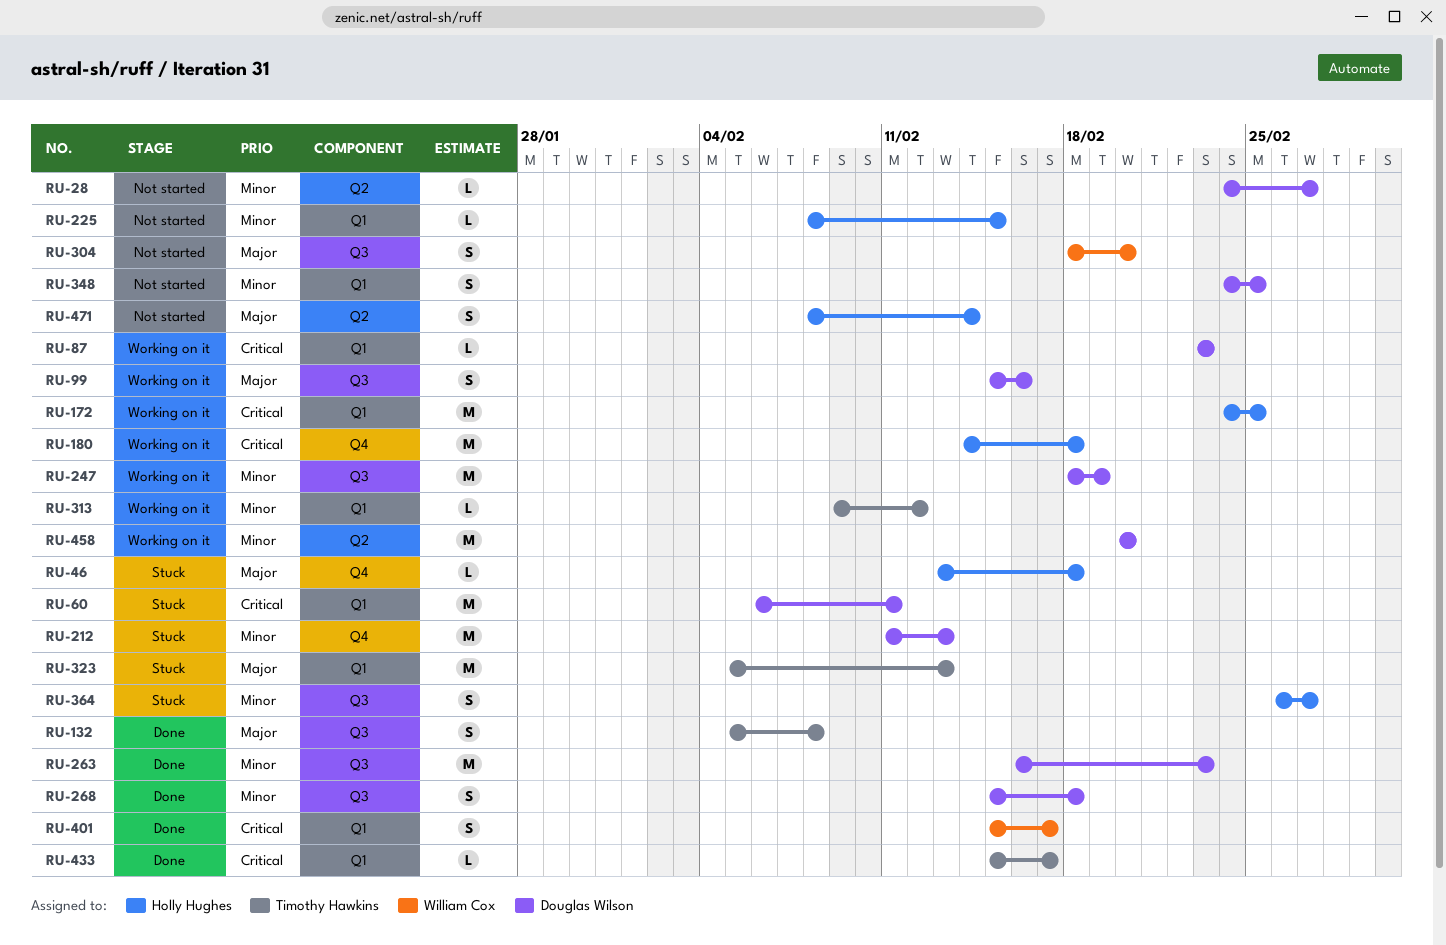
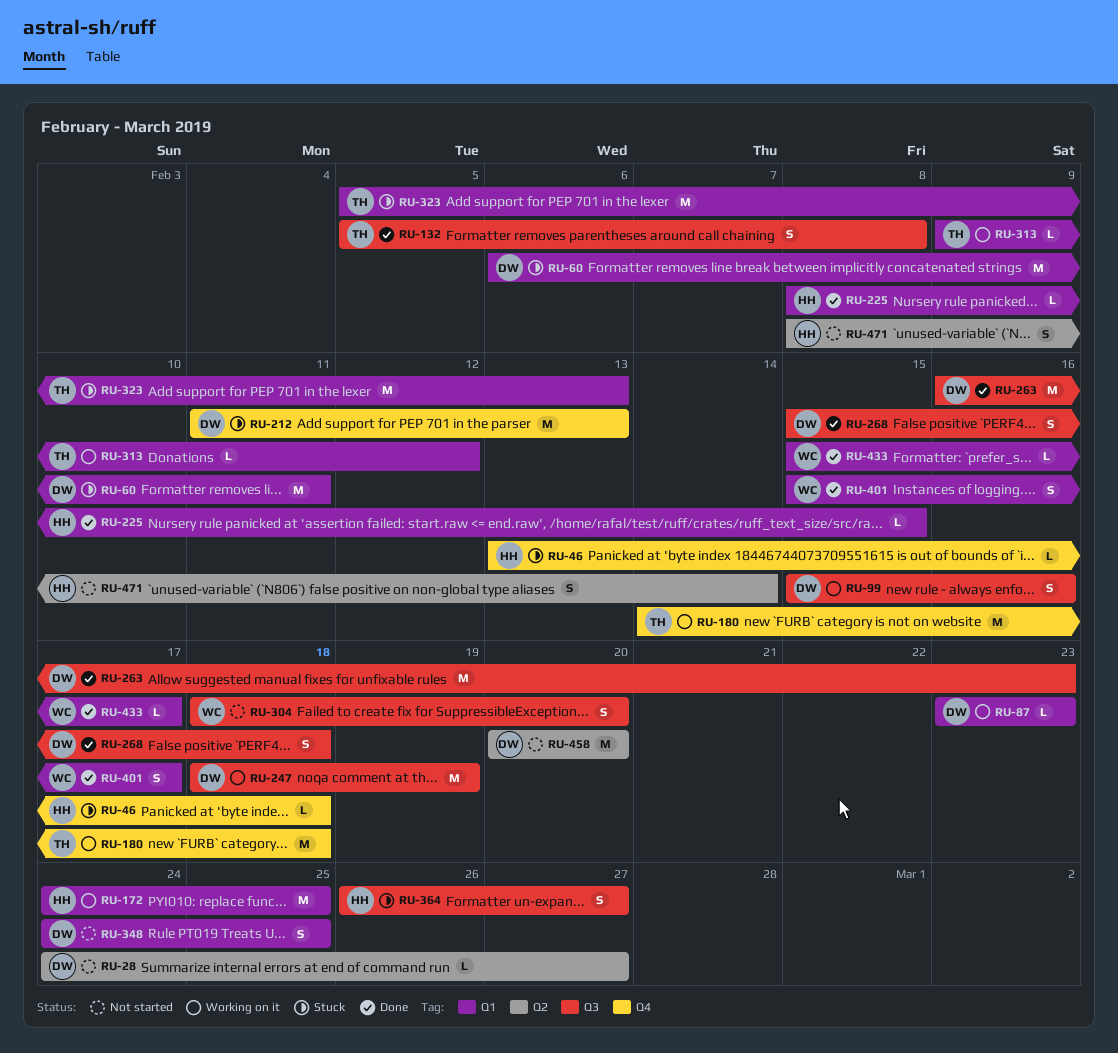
RU-180, owner: Holly Hughes -> Timothy Hawkins
RU-225, status: Not started -> Done
RU-433, owner: Timothy Hawkins -> William Cox
RU-458, status: Working on it -> Not started

